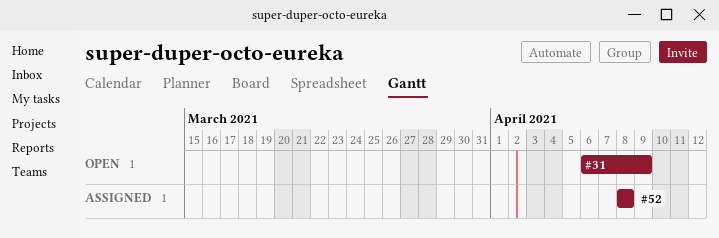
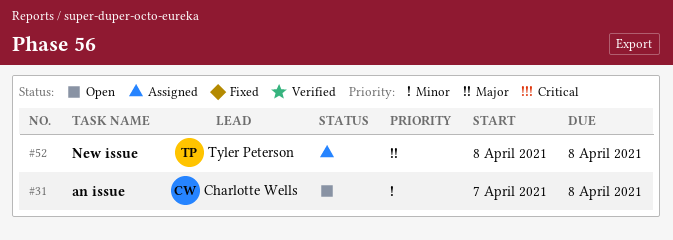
#31, start: Apr 6 -> Apr 7
#31, due: Apr 9 -> Apr 8

